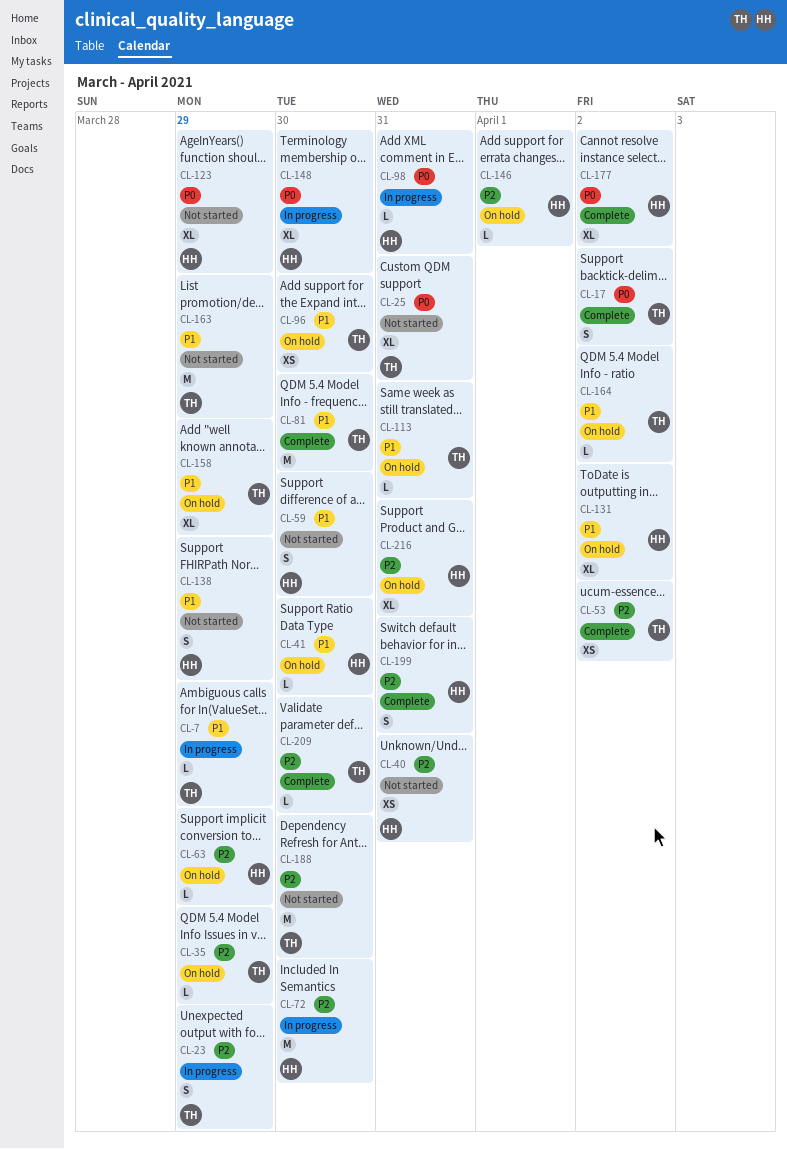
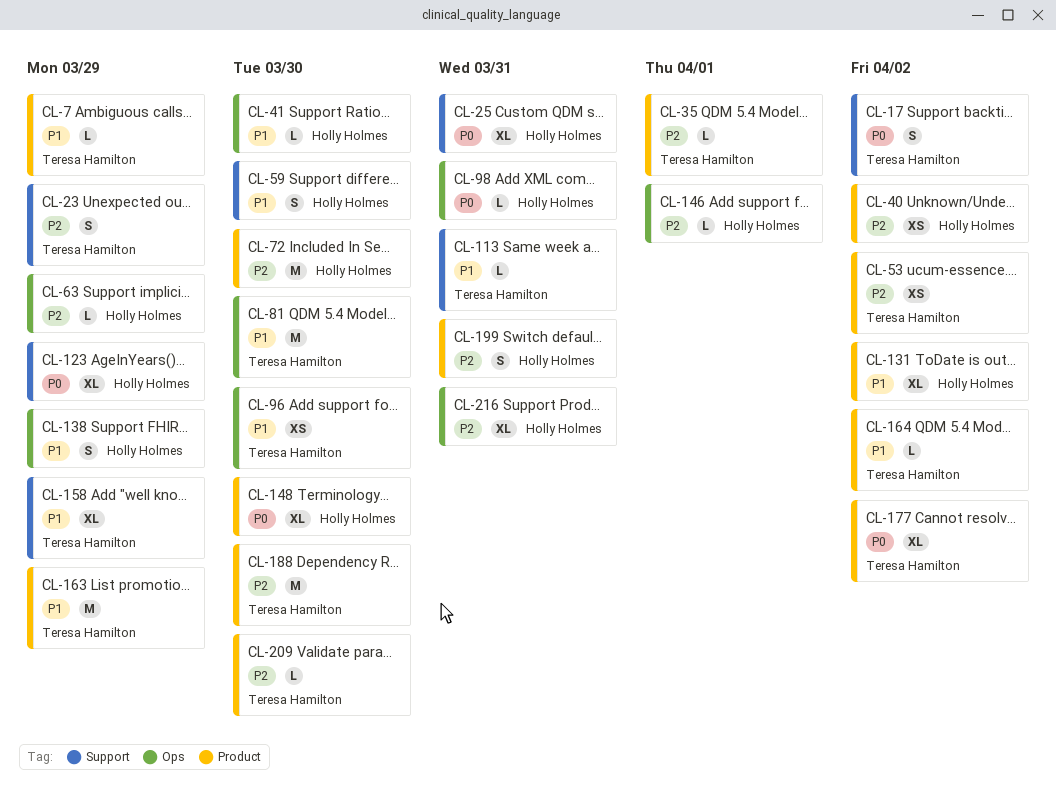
CL-25, owner: Teresa Hamilton -> Holly Holmes
CL-35, due: Mar 29 -> Apr 1
CL-40, due: Mar 31 -> Apr 2
CL-177, owner: Holly Holmes -> Teresa Hamilton

